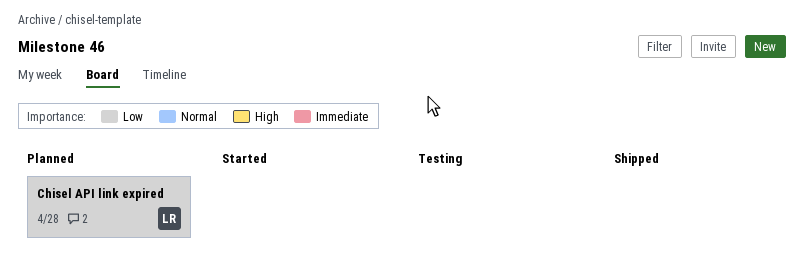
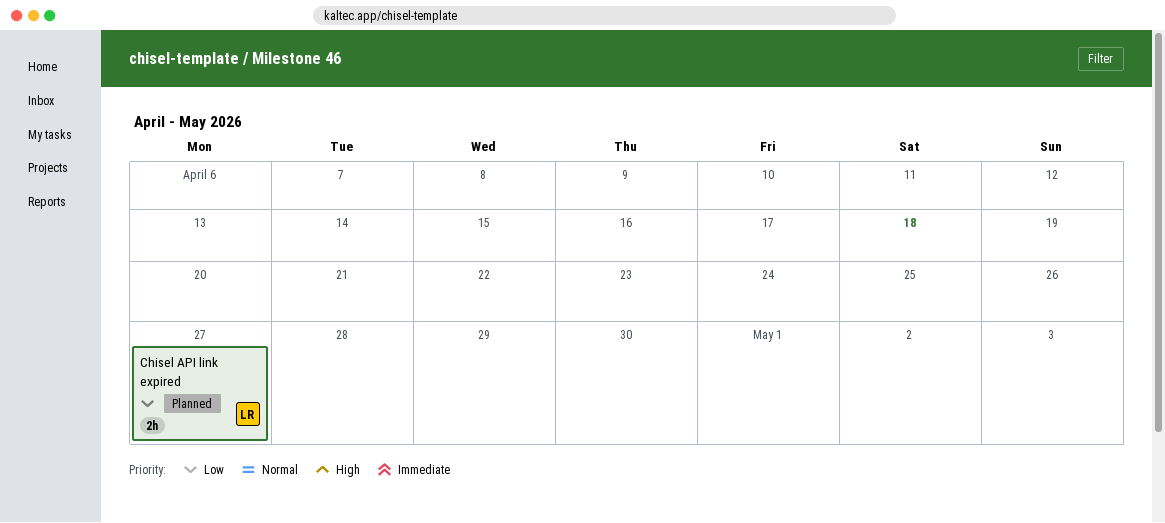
Chisel API link expired, due: Apr 28 -> Apr 27

